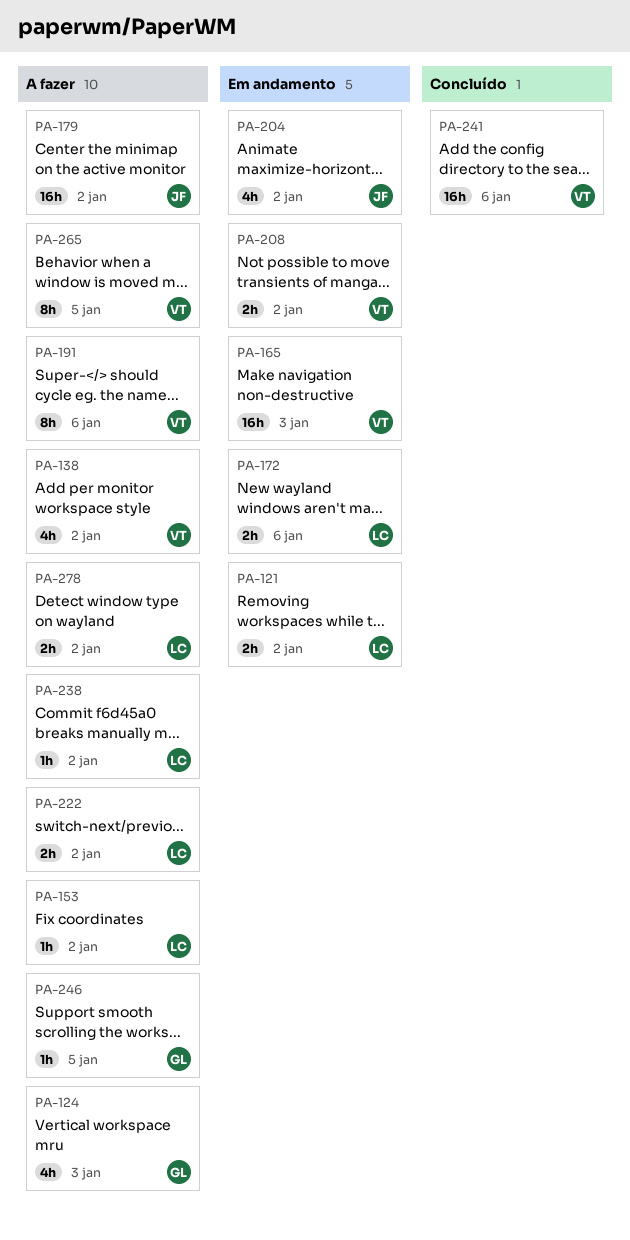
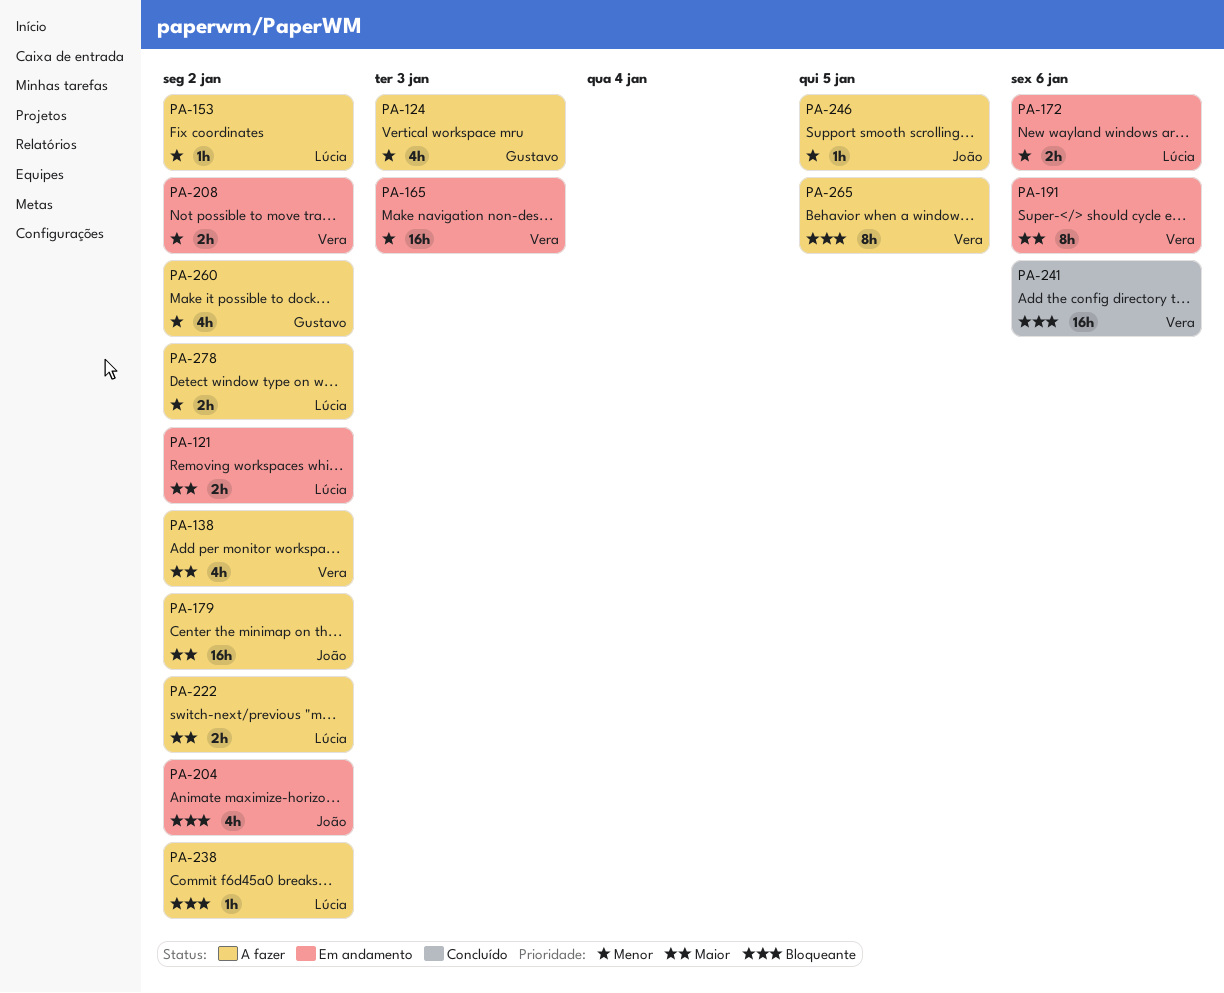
PA-191, status: A fazer -> Em andamento
PA-246, owner: Gustavo -> João
PA-260: none -> present

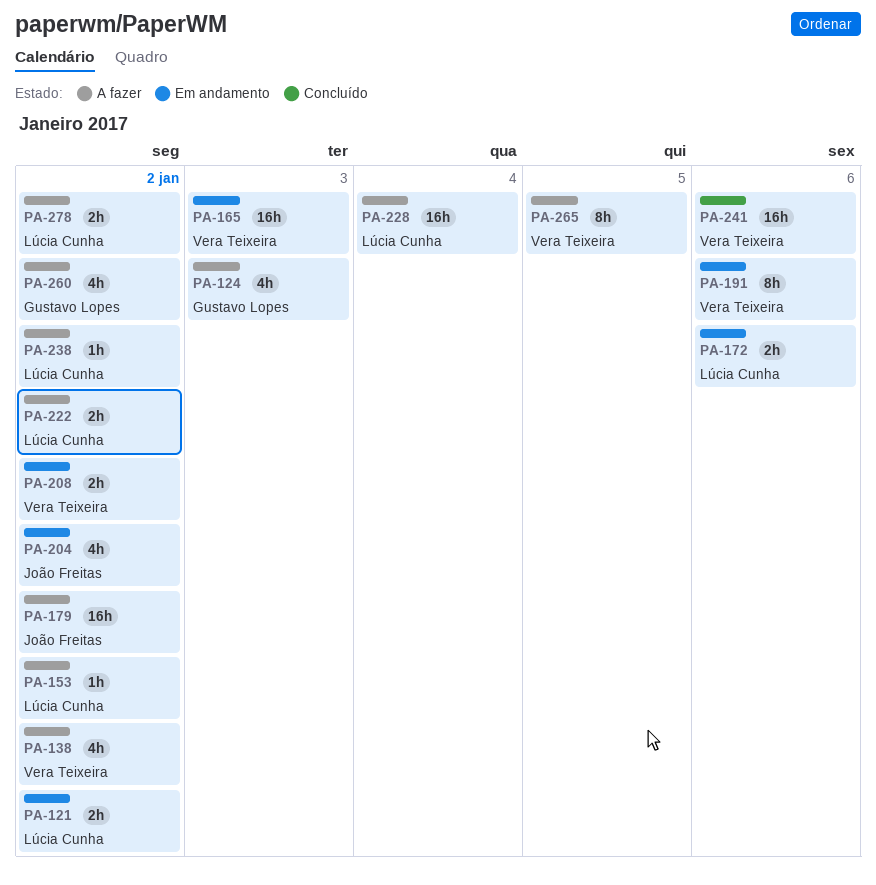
PA-228: none -> present
PA-246: present -> none

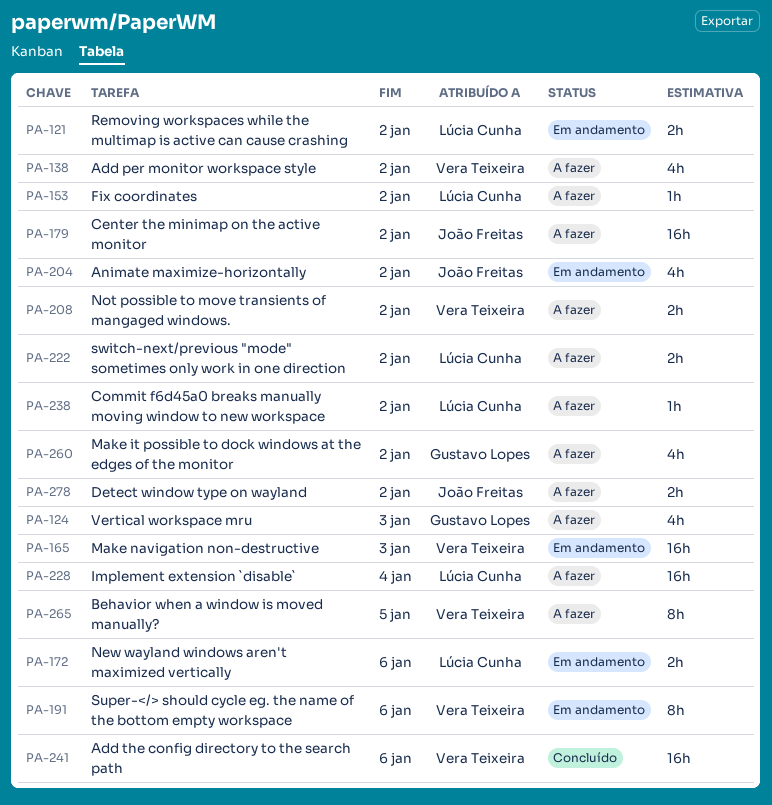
PA-208, status: Em andamento -> A fazer
PA-278, owner: Lúcia Cunha -> João Freitas

